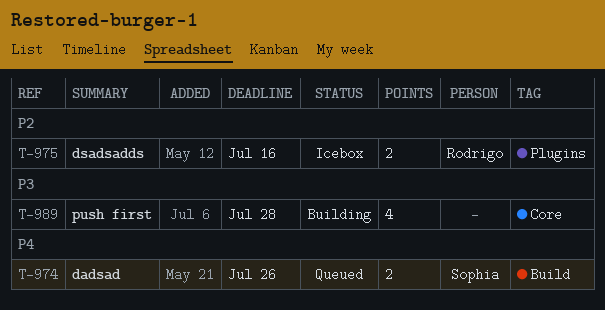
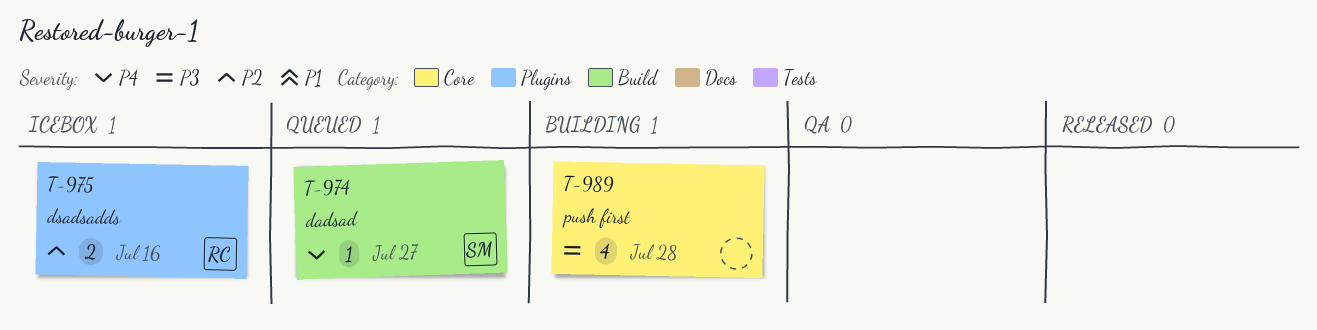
T-974, estimate: 2 -> 1
T-974, due: Jul 26 -> Jul 27

